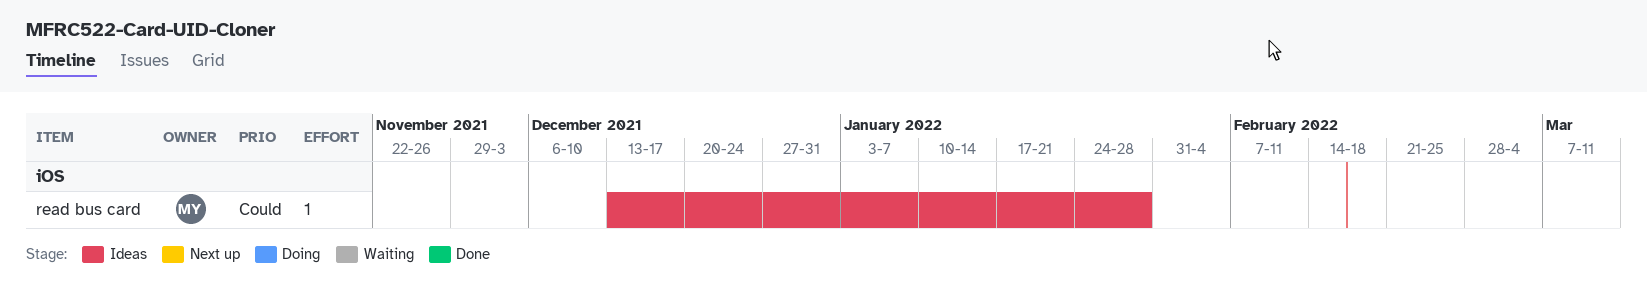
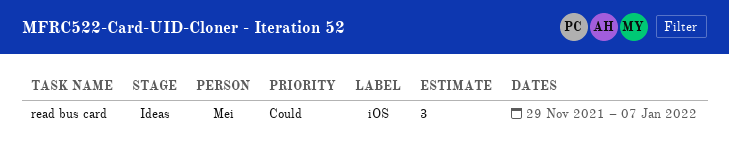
read bus card, estimate: 1 -> 3
read bus card, start: Dec 13 -> Nov 29
read bus card, due: Jan 28 -> Jan 7

